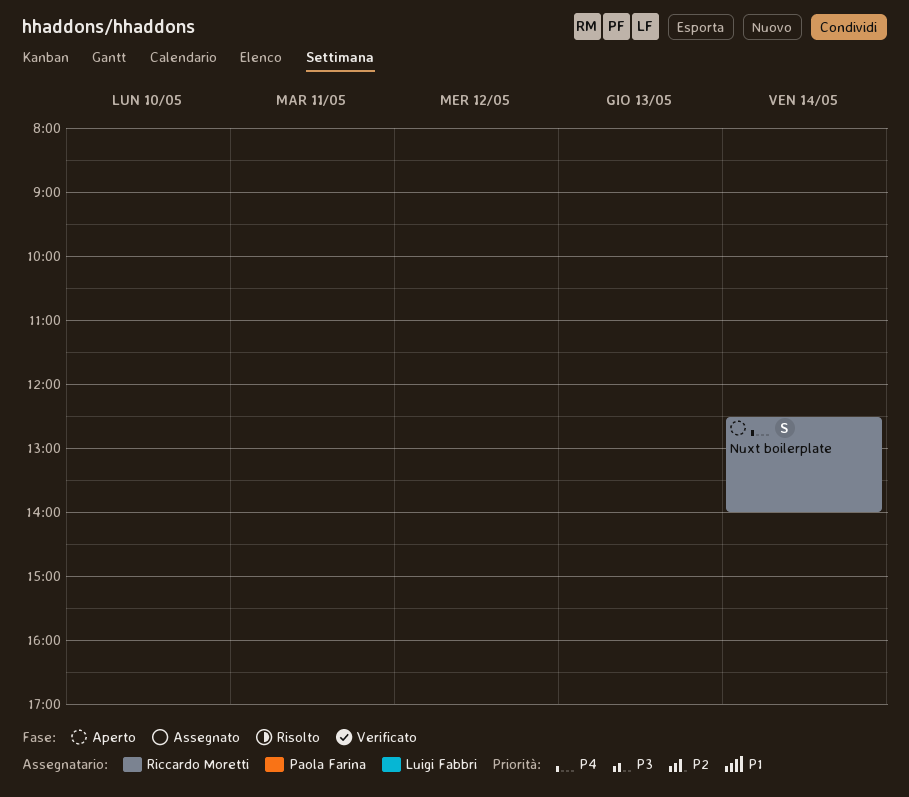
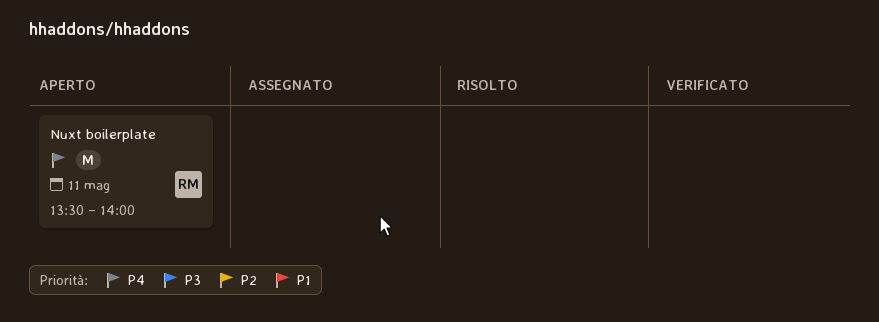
Nuxt boilerplate, estimate: S -> M
Nuxt boilerplate, day: May 14 -> May 11
Nuxt boilerplate, begins: 12:30 -> 13:30

